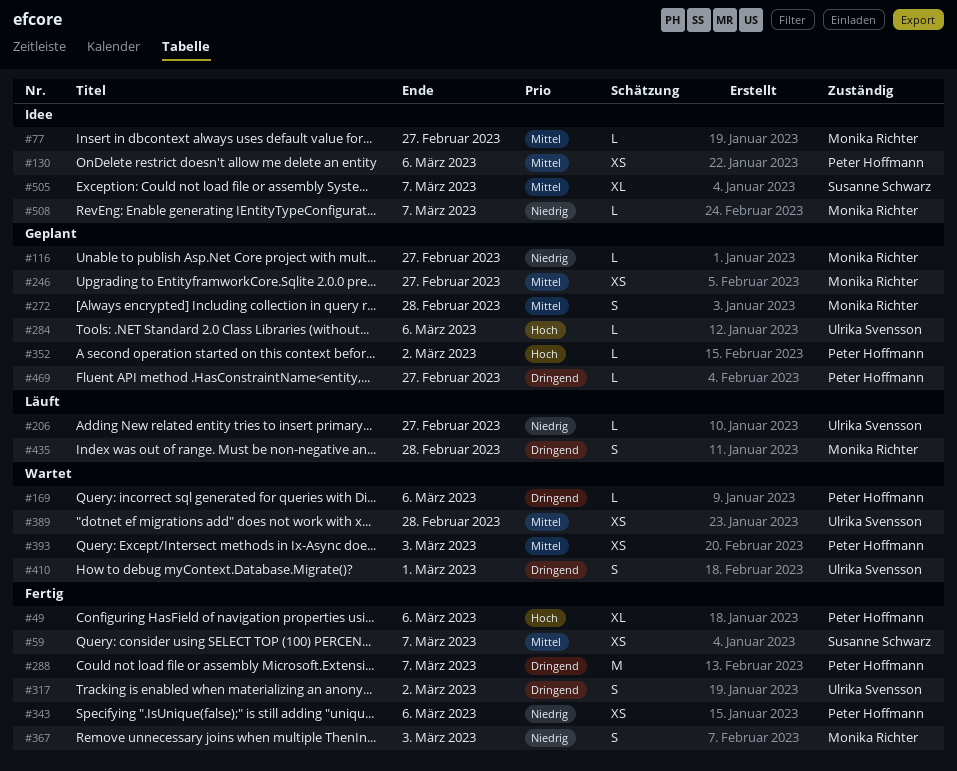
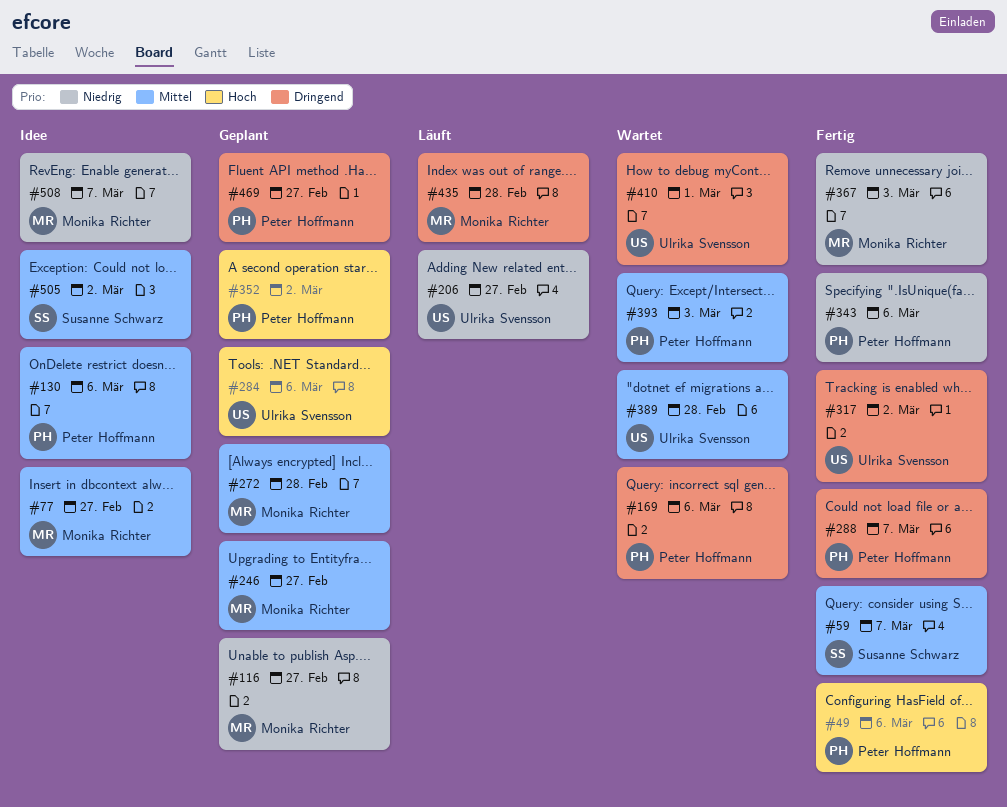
#505, due: Mar 7 -> Mar 2

